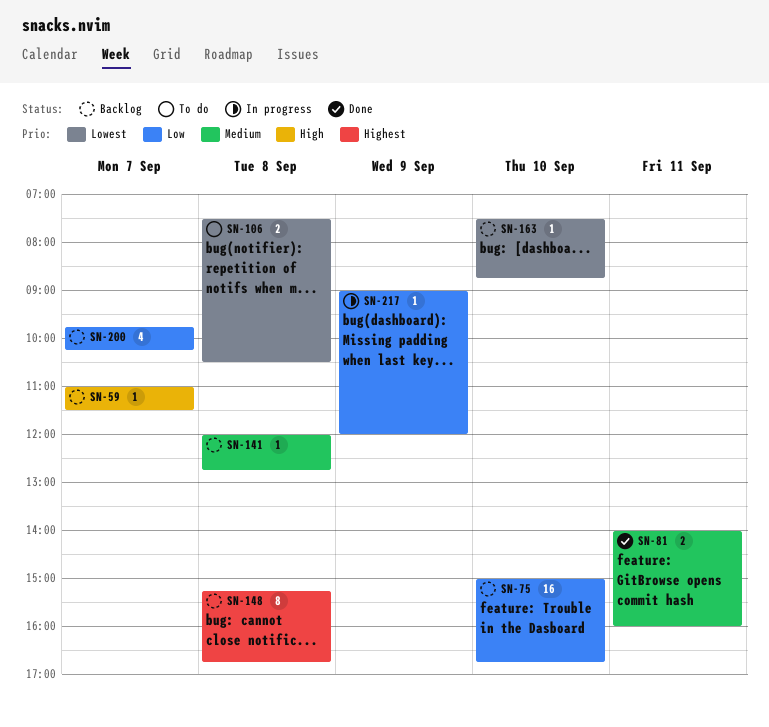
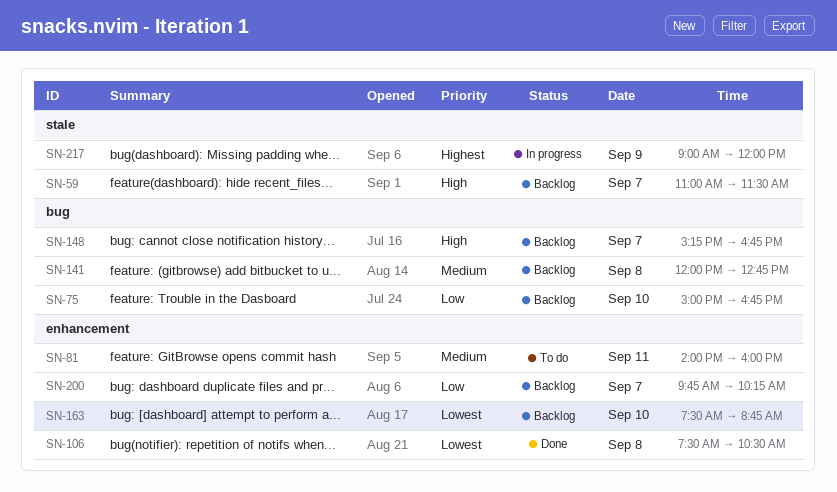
SN-81, status: Done -> To do
SN-106, status: To do -> Done
SN-148, priority: Highest -> High
SN-148, day: Sep 8 -> Sep 7
SN-217, priority: Low -> Highest

